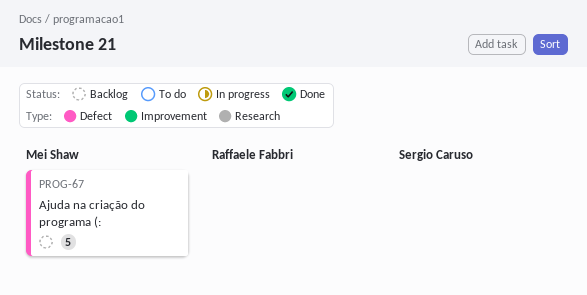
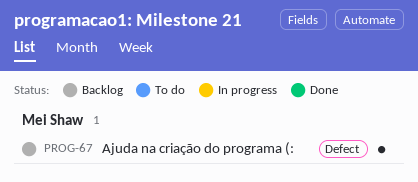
PROG-67, estimate: 5 -> 1

